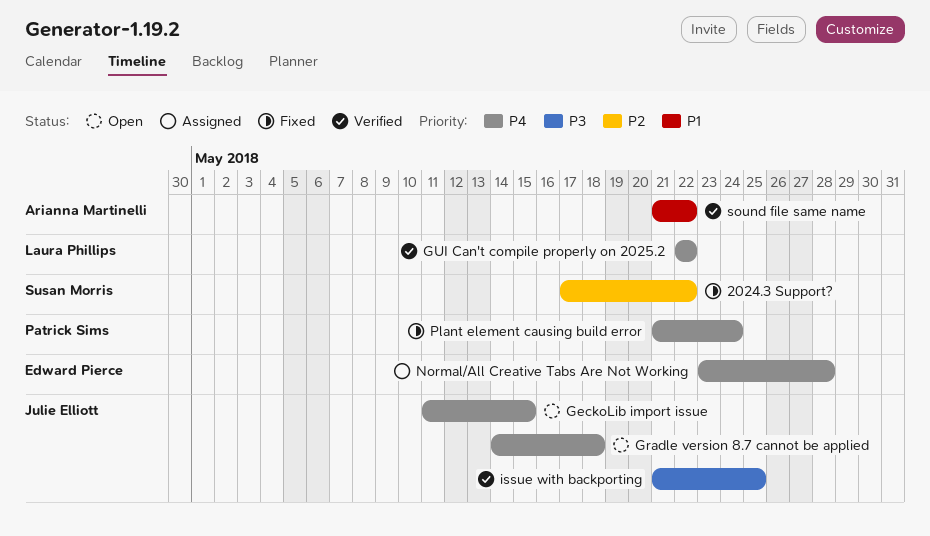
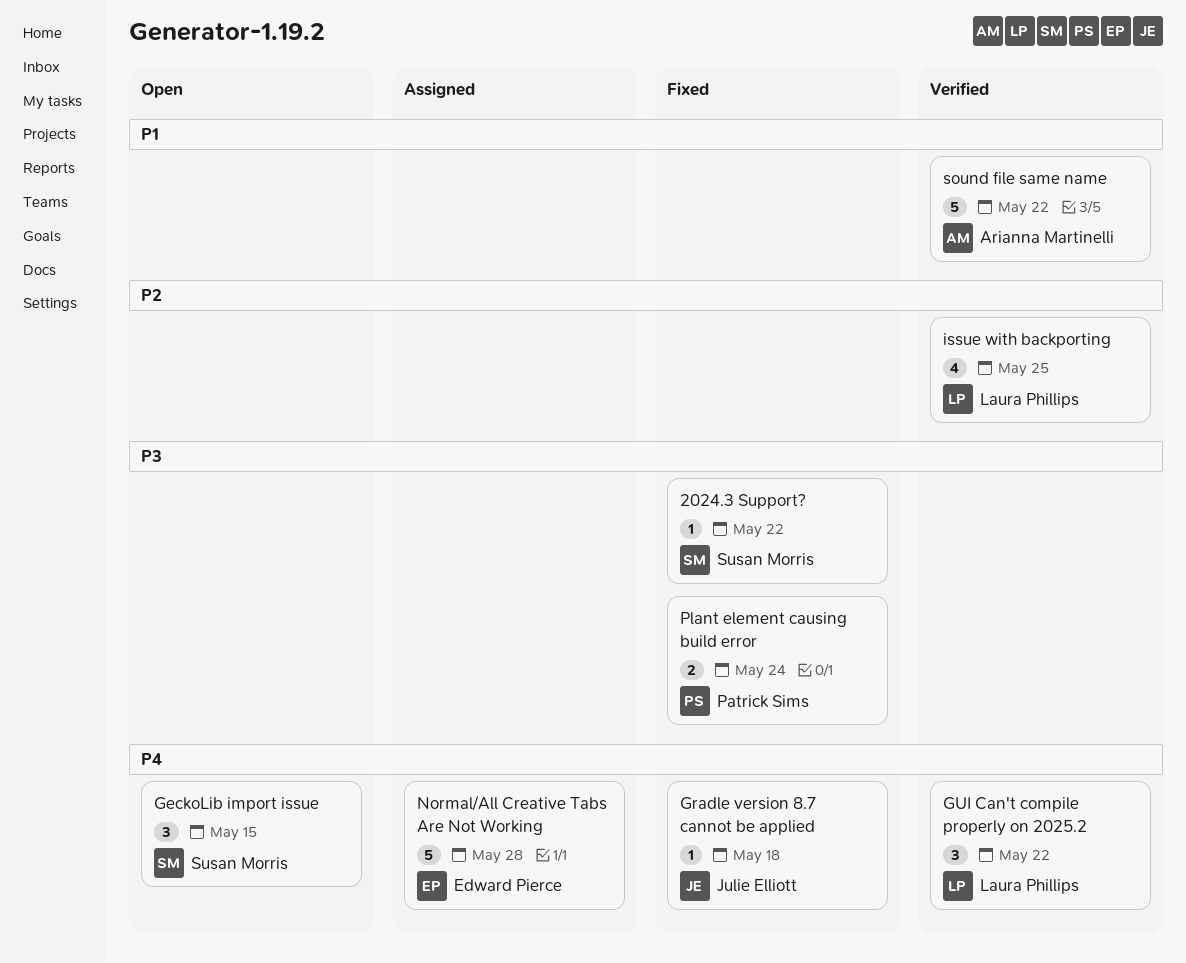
2024.3 Support?, priority: P2 -> P3
GeckoLib import issue, owner: Julie Elliott -> Susan Morris
Gradle version 8.7 cannot be applied, status: Open -> Fixed
issue with backporting, owner: Julie Elliott -> Laura Phillips
issue with backporting, priority: P3 -> P2
Plant element causing build error, priority: P4 -> P3

